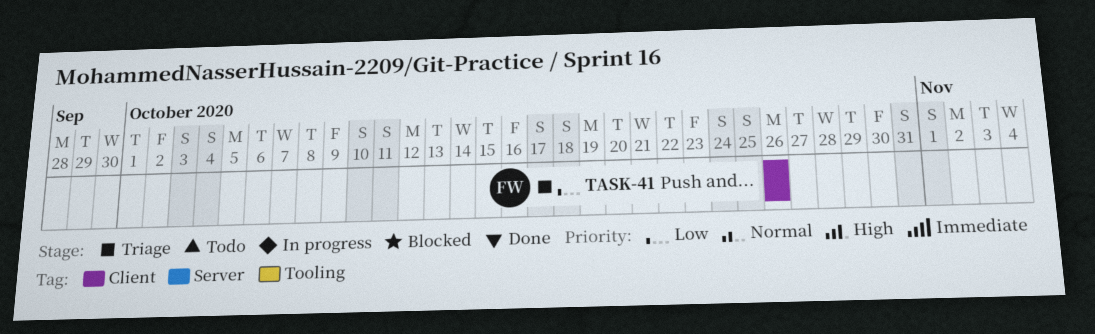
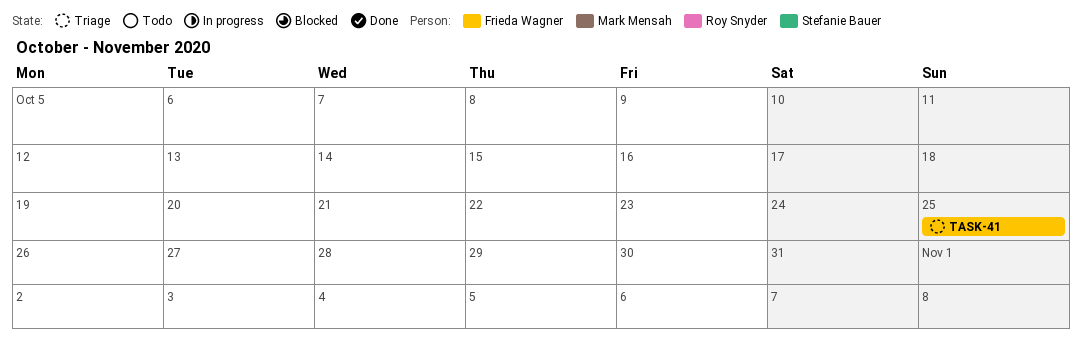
TASK-41, start: Oct 26 -> Oct 25
TASK-41, due: Oct 26 -> Oct 25

